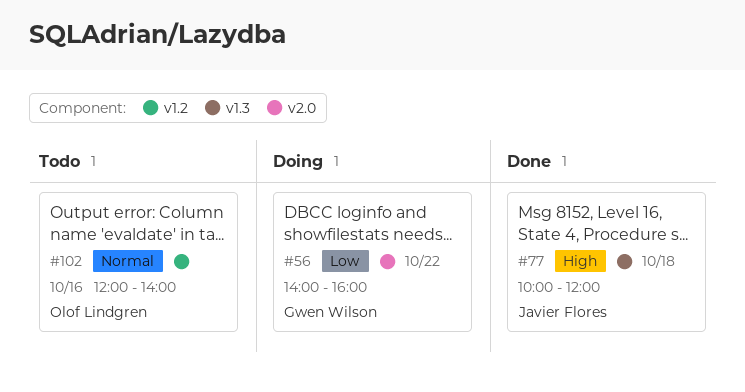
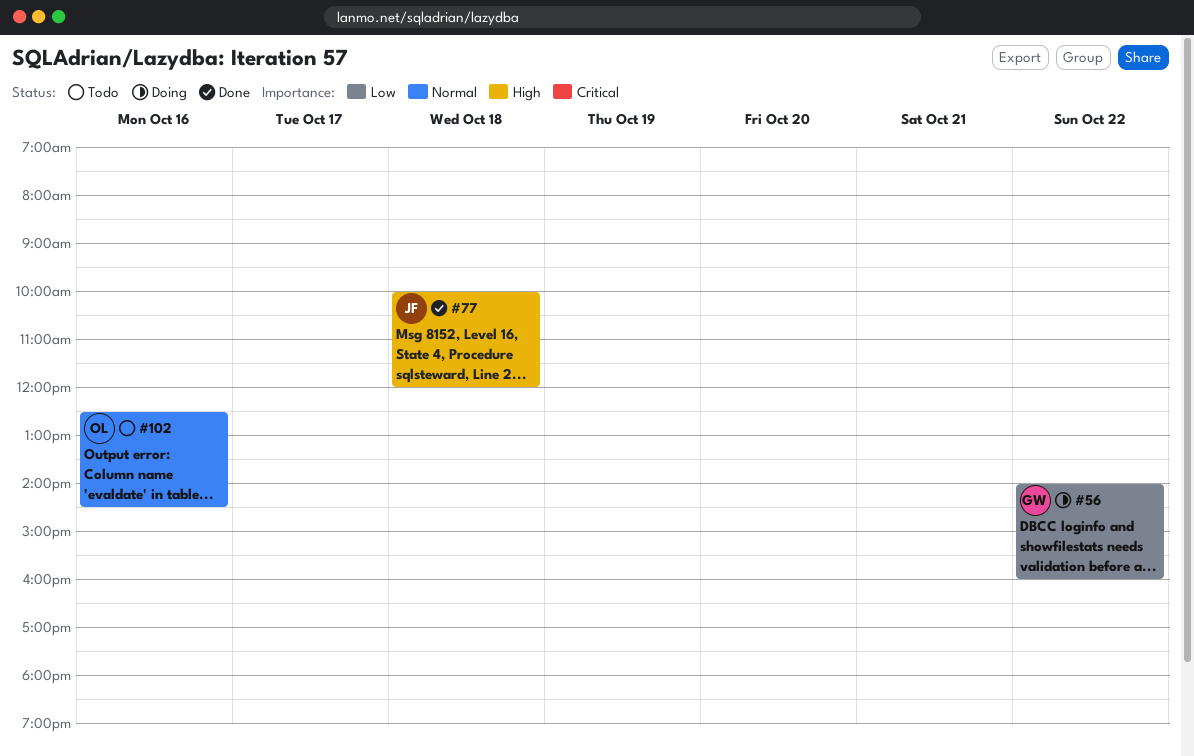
#102, begins: 12:00 -> 12:30
#102, ends: 14:00 -> 14:30

